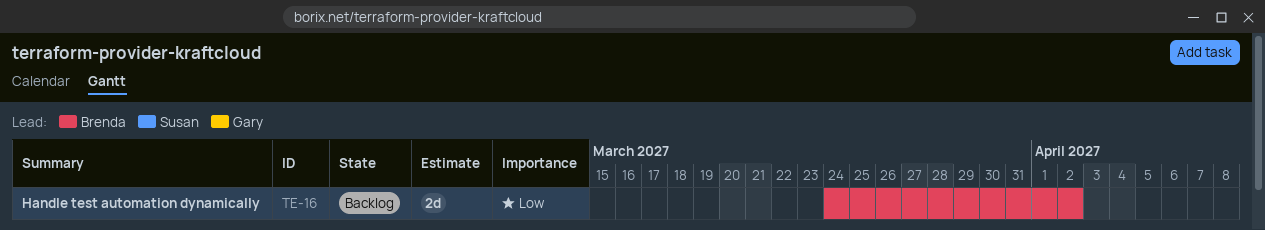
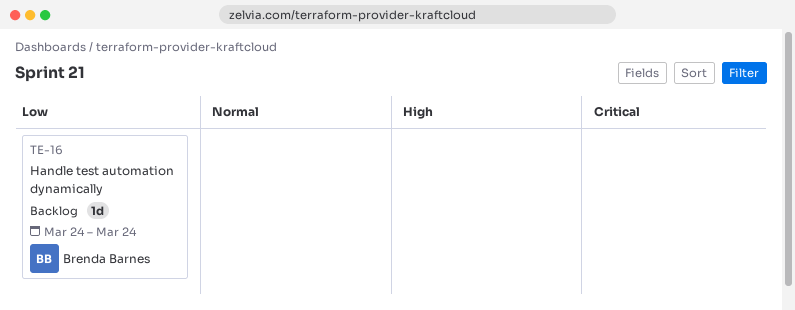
TE-16, estimate: 2d -> 1d
TE-16, due: Apr 2 -> Mar 24

